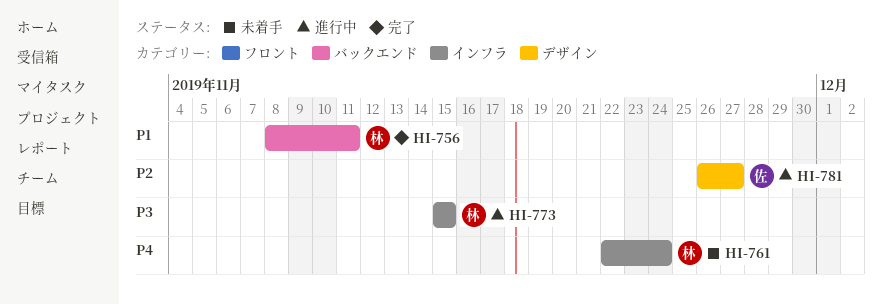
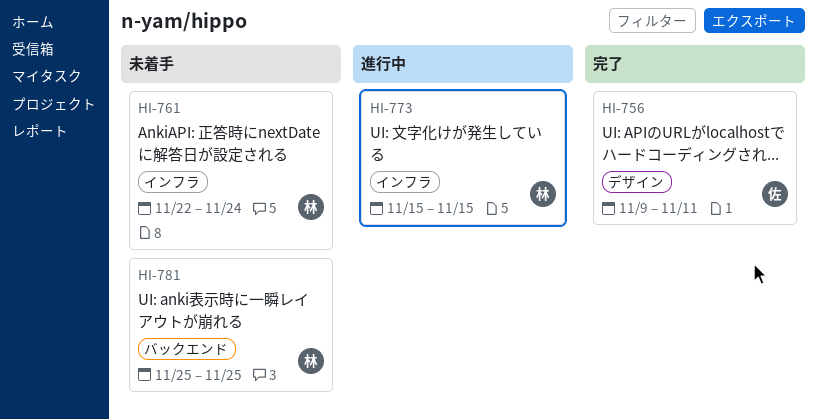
HI-756, owner: 林 -> 佐
HI-756, label: バックエンド -> デザイン
HI-756, start: Nov 8 -> Nov 9
HI-781, status: 進行中 -> 未着手
HI-781, owner: 佐 -> 林
HI-781, label: デザイン -> バックエンド
HI-781, start: Nov 26 -> Nov 25
HI-781, due: Nov 27 -> Nov 25

